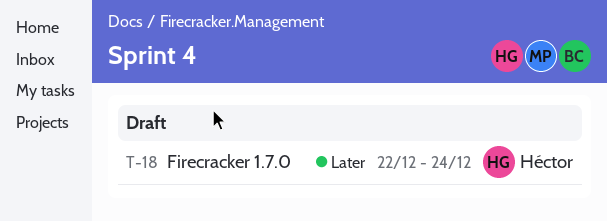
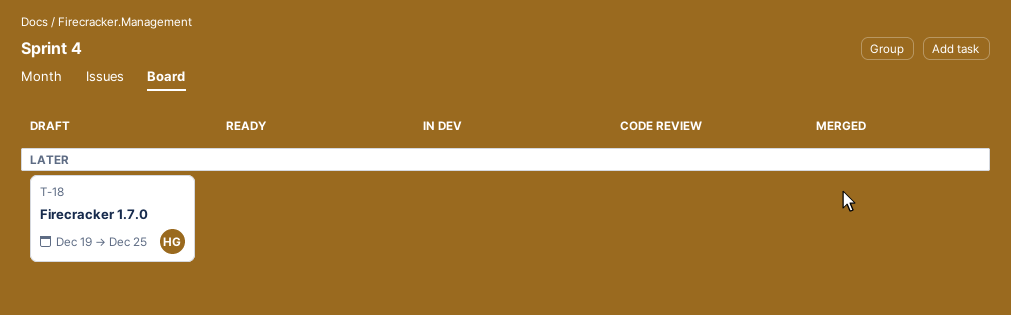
T-18, start: Dec 22 -> Dec 19
T-18, due: Dec 24 -> Dec 25

